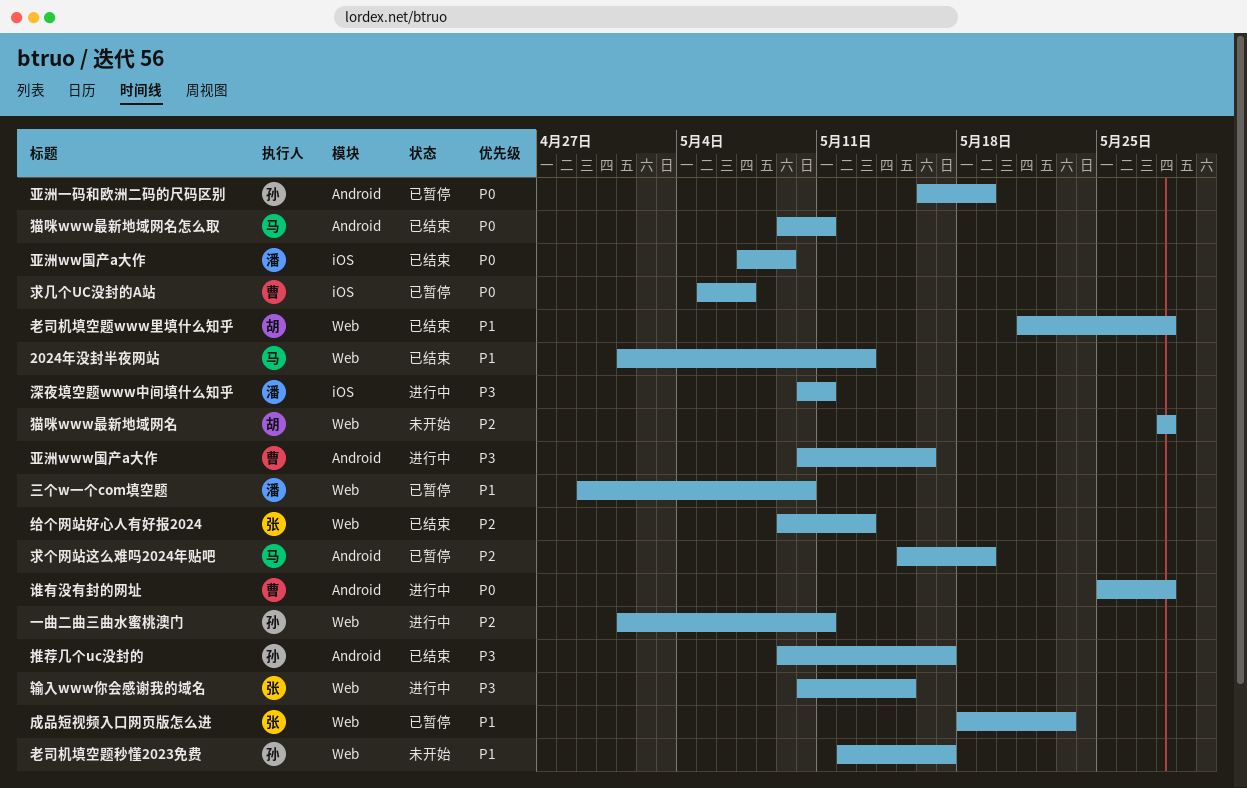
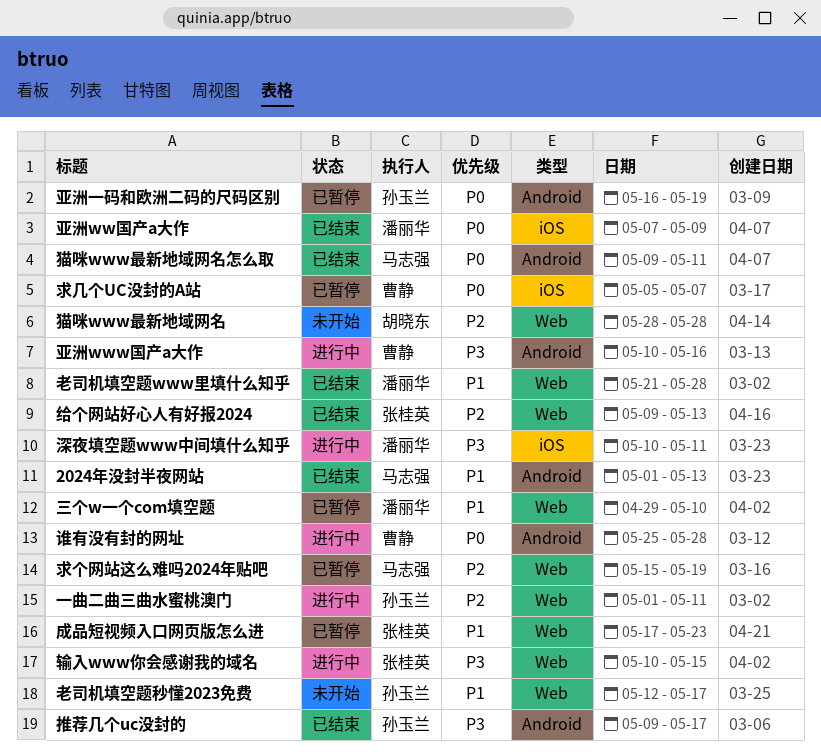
2024年没封半夜网站, label: Web -> Android
成品短视频入口网页版怎么进, start: May 18 -> May 17
求个网站这么难吗2024年贴吧, label: Android -> Web
老司机填空题www里填什么知乎, owner: 胡晓东 -> 潘丽华

